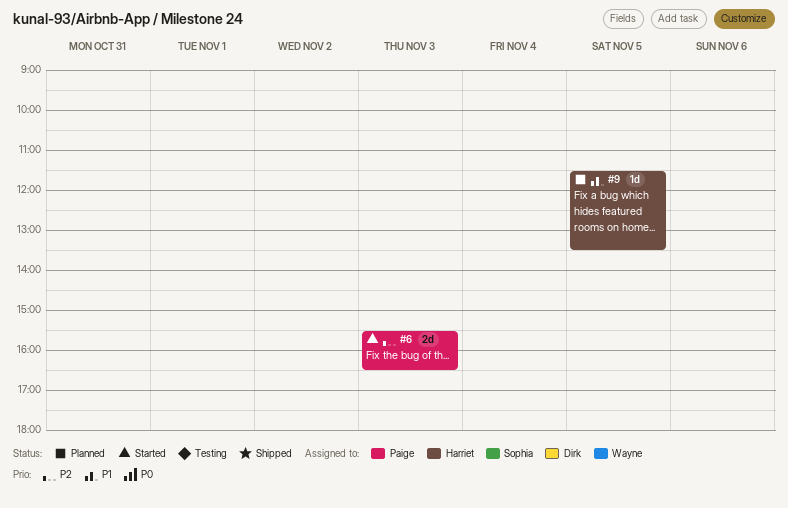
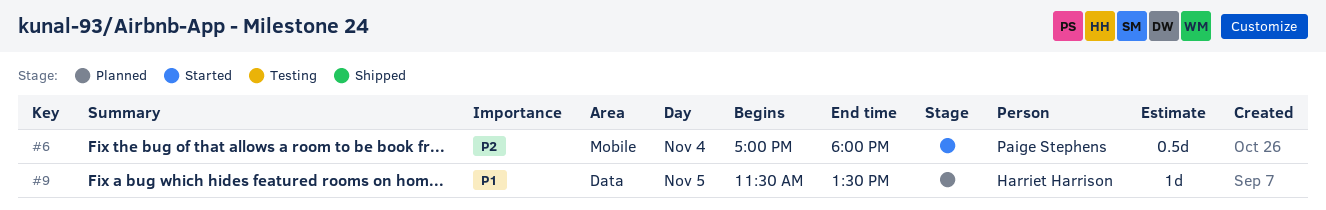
#6, estimate: 2d -> 0.5d
#6, day: Nov 3 -> Nov 4
#6, begins: 15:30 -> 17:00
#6, ends: 16:30 -> 18:00

